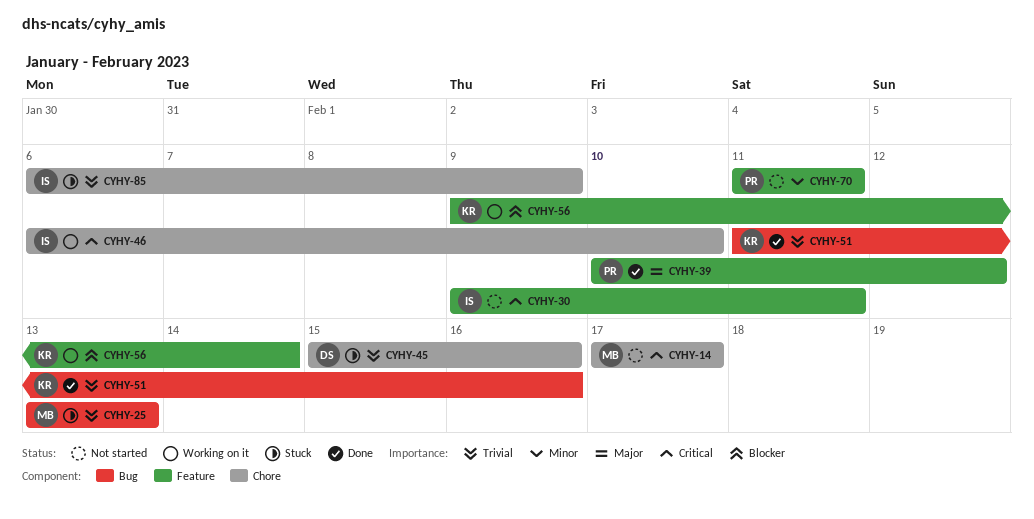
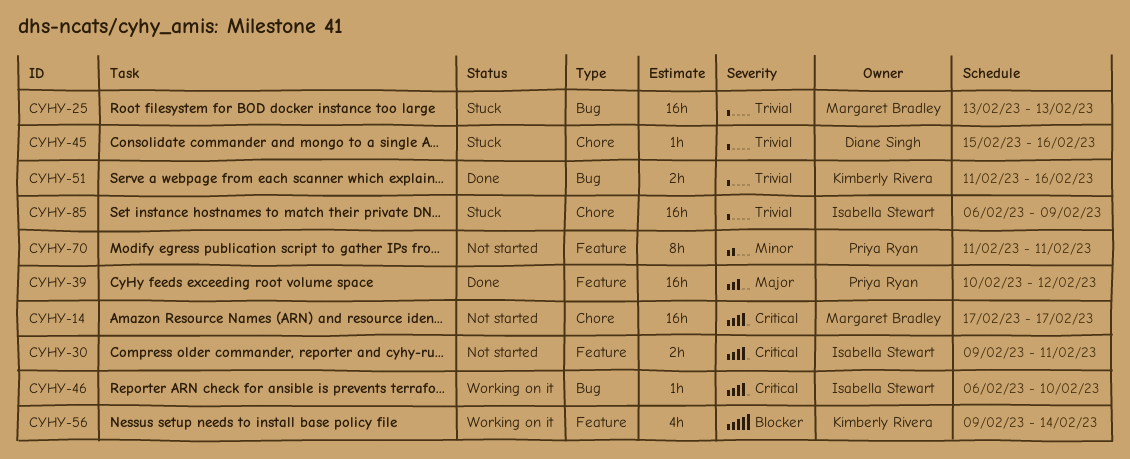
CYHY-46, label: Chore -> Bug

